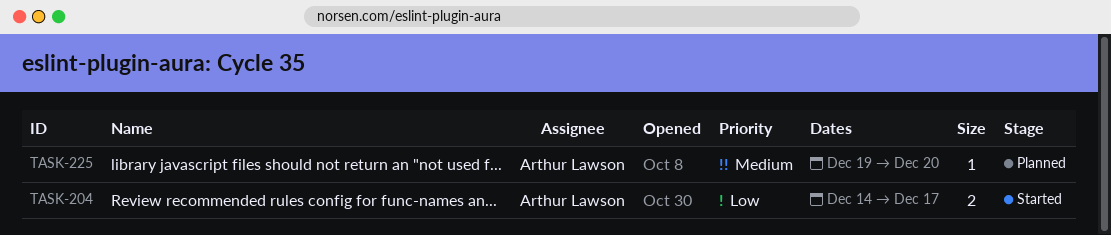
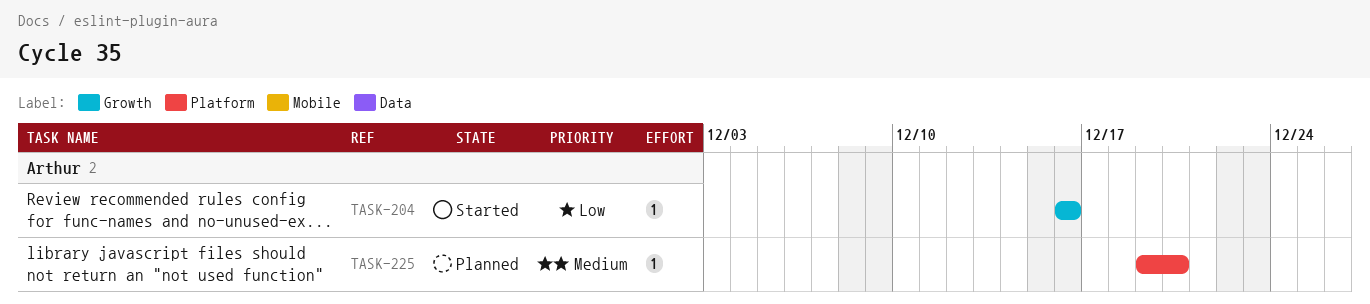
TASK-204, estimate: 2 -> 1
TASK-204, start: Dec 14 -> Dec 16
TASK-204, due: Dec 17 -> Dec 16

